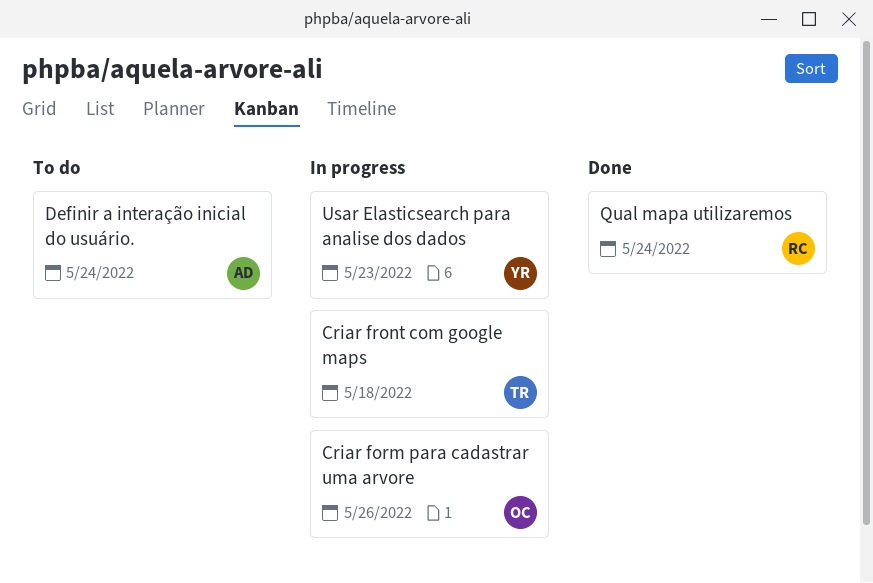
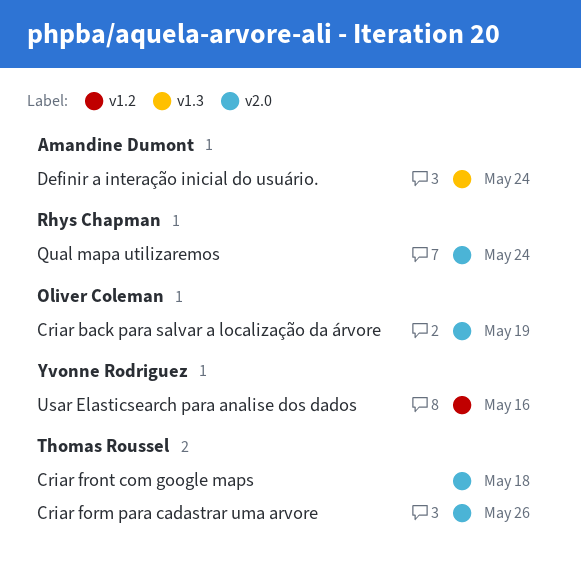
Criar back para salvar a localização da árvore: none -> present
Criar form para cadastrar uma arvore, owner: Oliver Coleman -> Thomas Roussel
Usar Elasticsearch para analise dos dados, due: May 23 -> May 16

